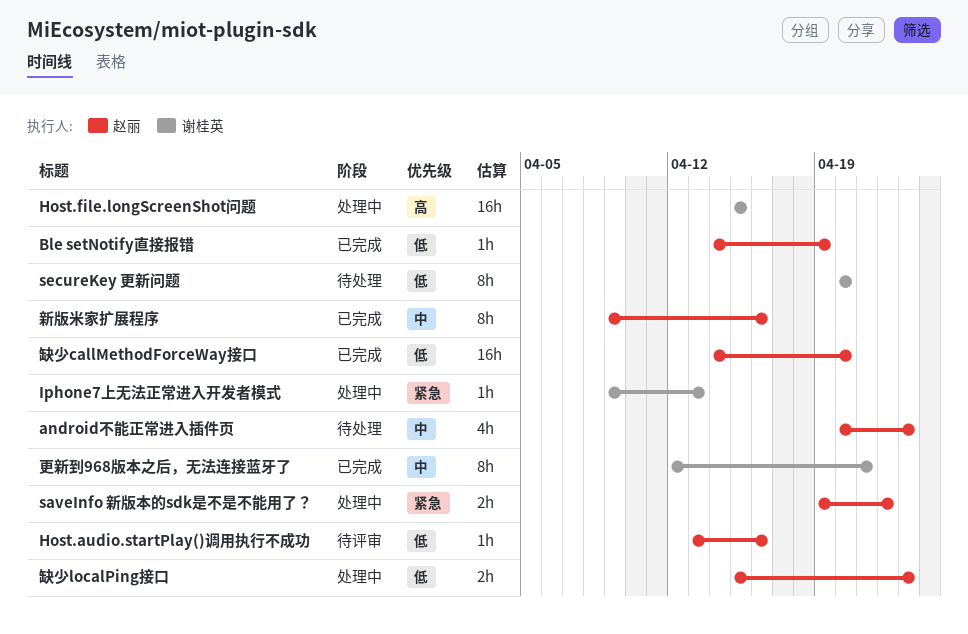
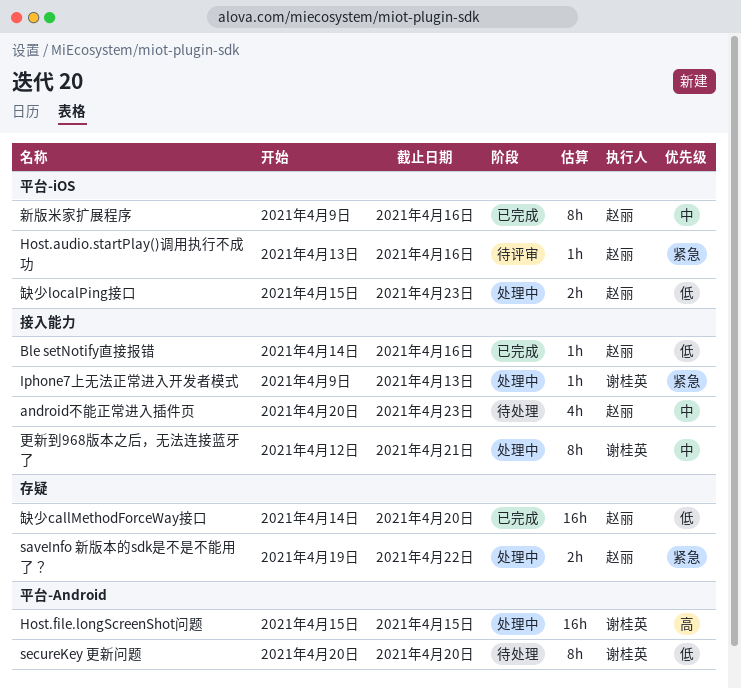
Ble setNotify直接报错, due: Apr 19 -> Apr 16
Host.audio.startPlay()调用执行不成功, priority: 低 -> 紧急
更新到968版本之后，无法连接蓝牙了, status: 已完成 -> 处理中

